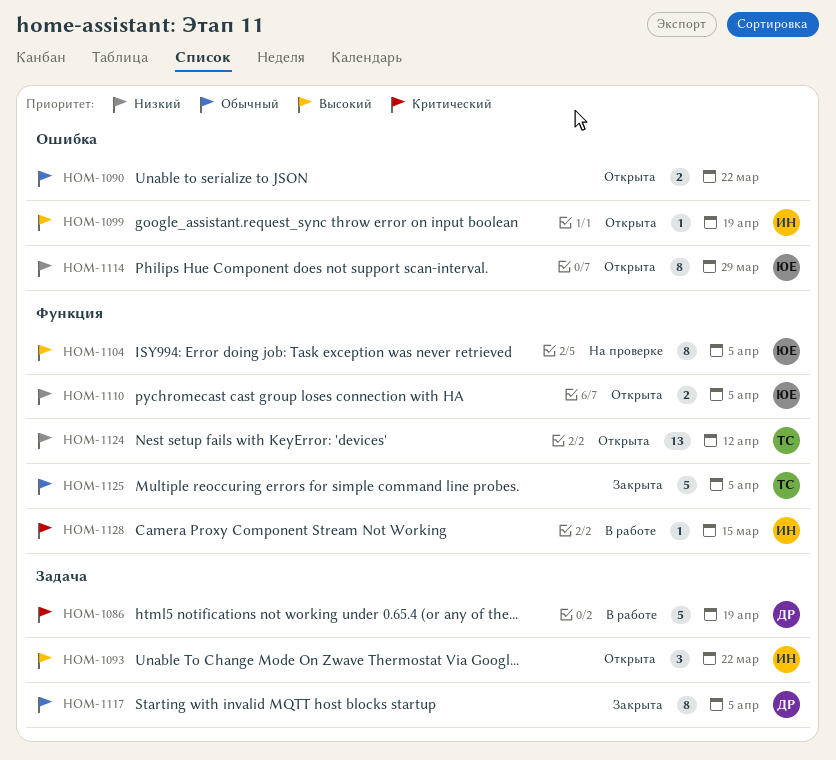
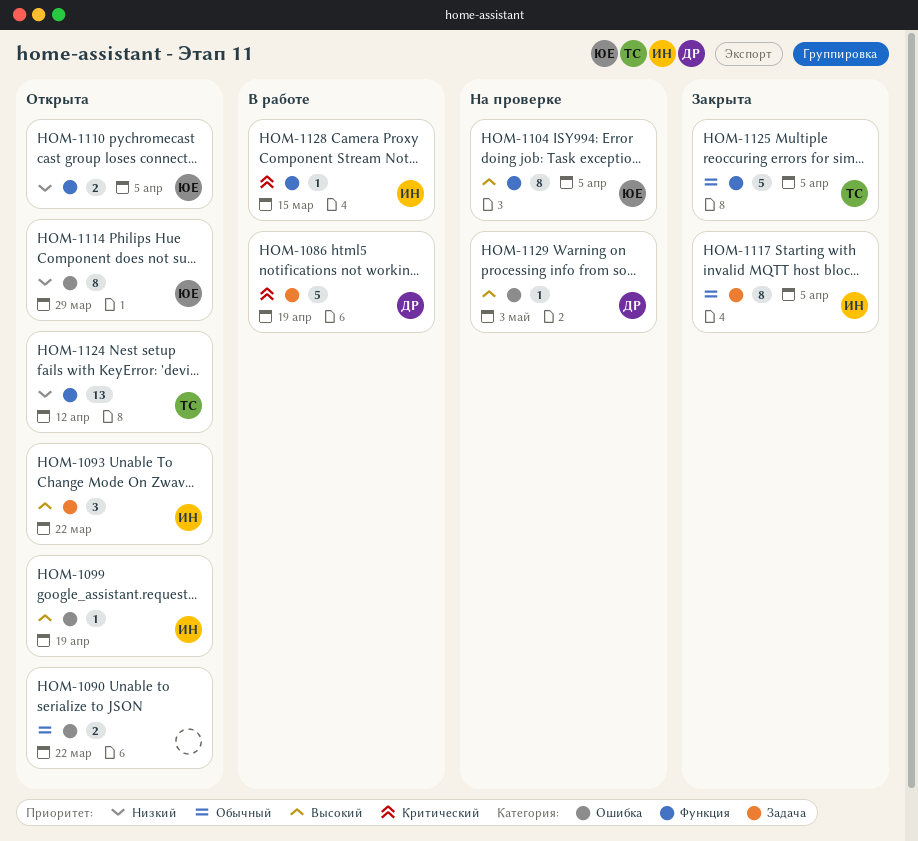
HOM-1117, owner: ДР -> ИН
HOM-1129: none -> present

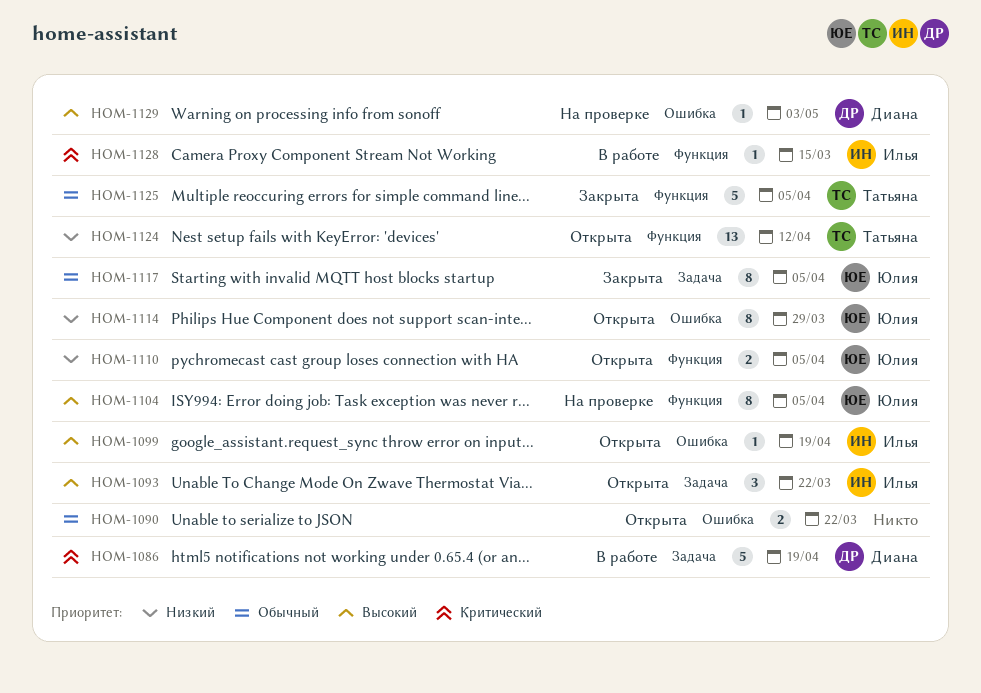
HOM-1117, owner: Илья -> Юлия

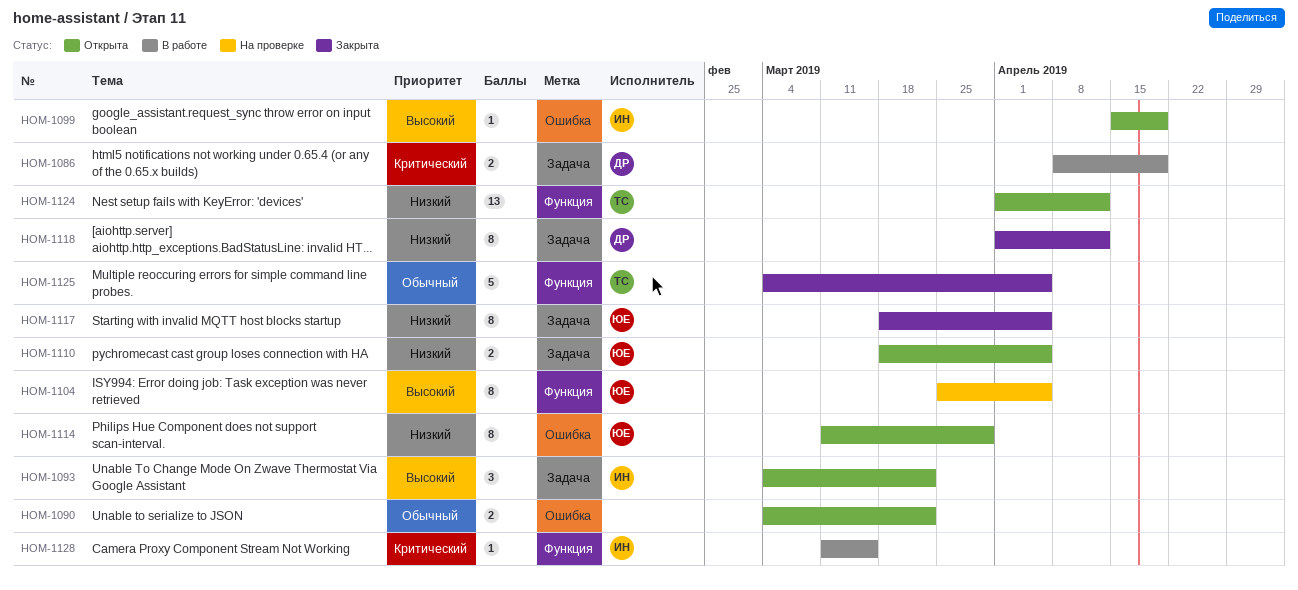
HOM-1086, estimate: 5 -> 2
HOM-1110, label: Функция -> Задача
HOM-1117, priority: Обычный -> Низкий
HOM-1118: none -> present
HOM-1129: present -> none

